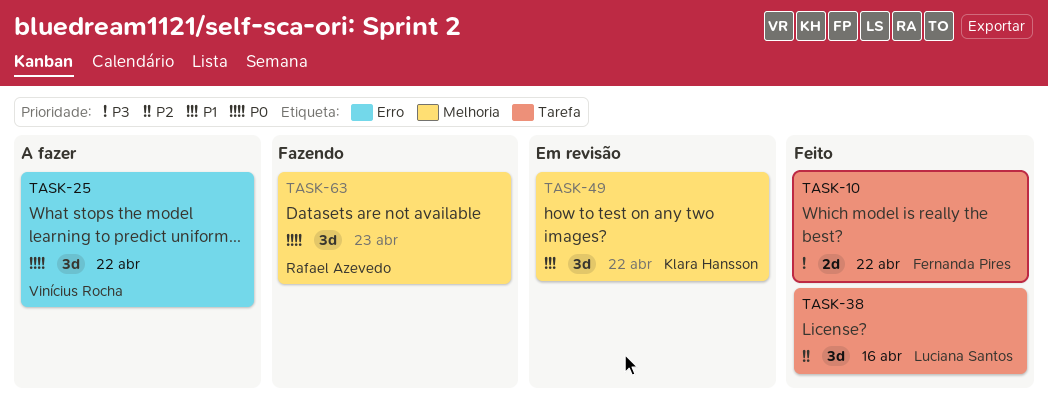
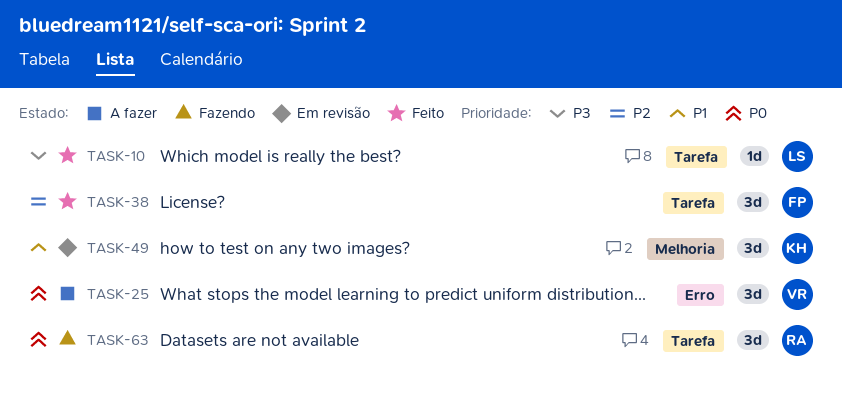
TASK-10, owner: Fernanda Pires -> Luciana Santos
TASK-10, estimate: 2d -> 1d
TASK-38, owner: Luciana Santos -> Fernanda Pires
TASK-63, label: Melhoria -> Tarefa

